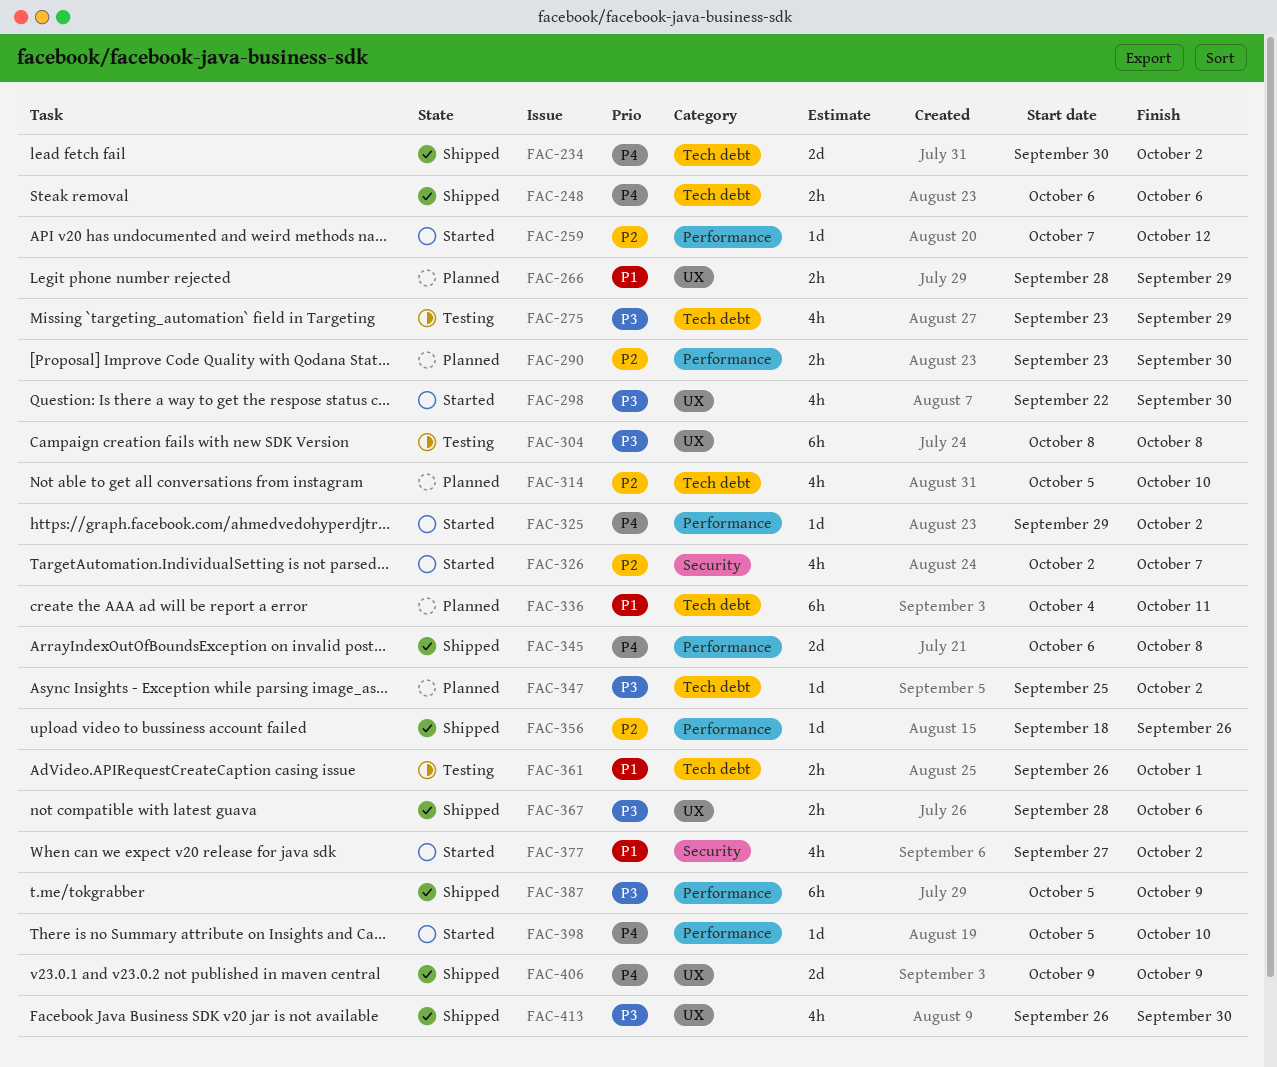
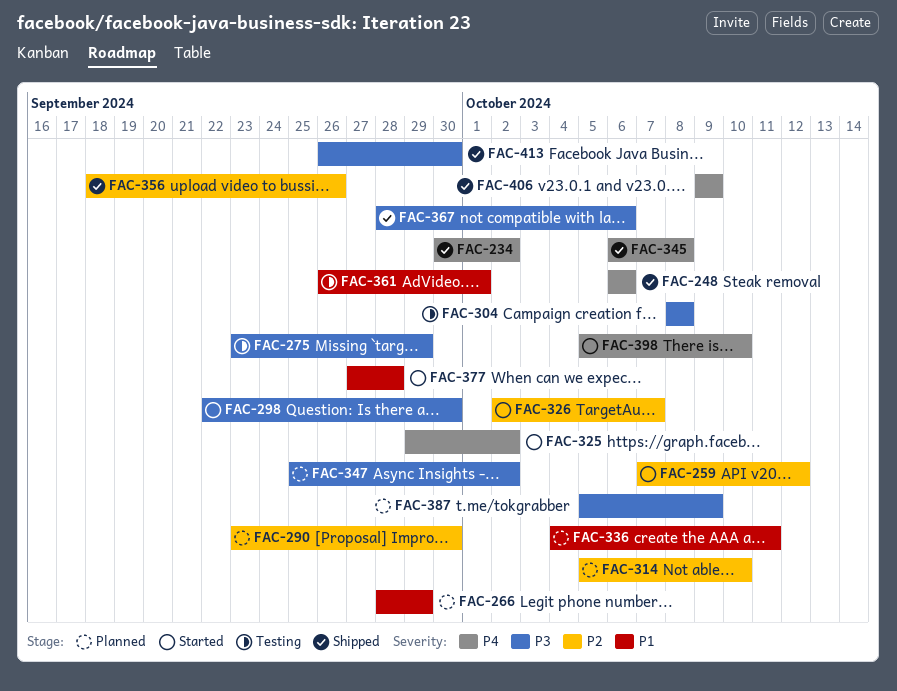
FAC-377, due: Oct 2 -> Sep 28
FAC-387, status: Shipped -> Planned

